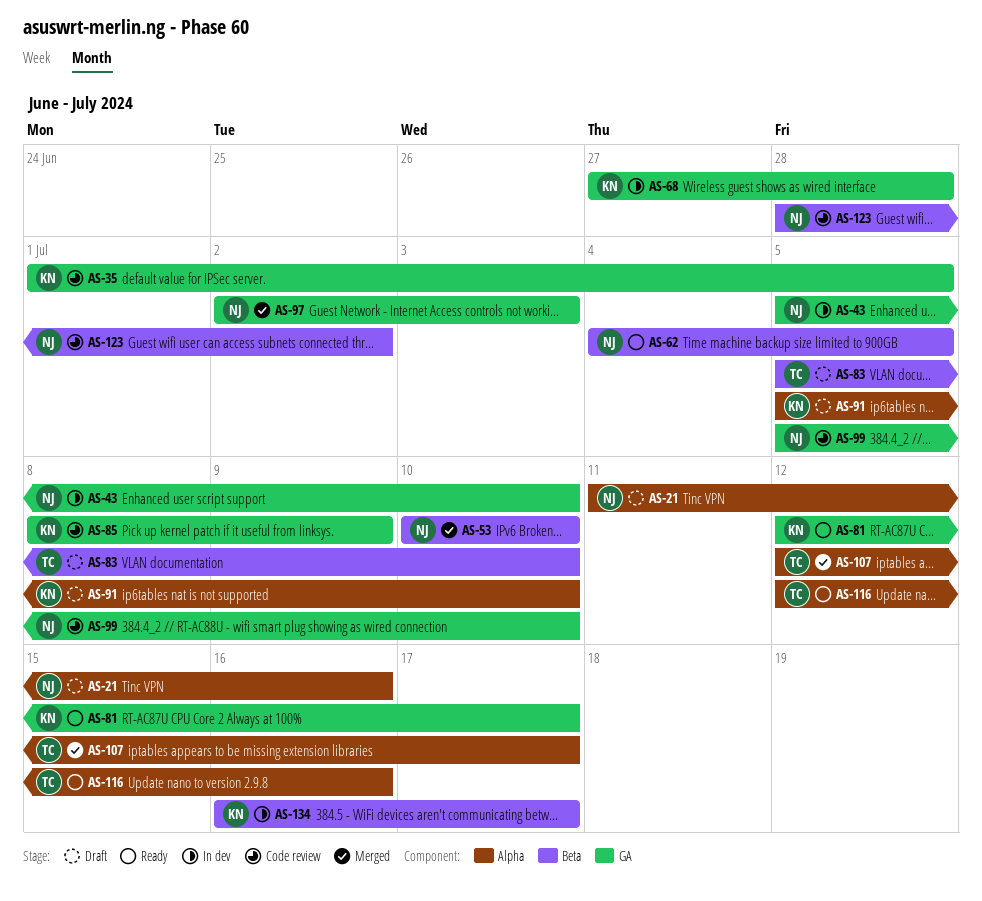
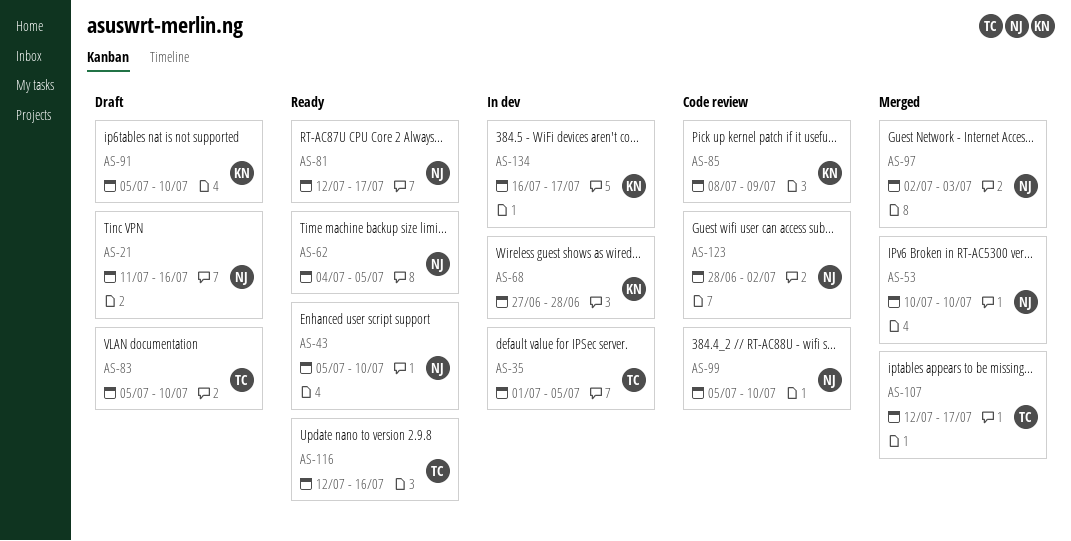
AS-35, status: Code review -> In dev
AS-35, owner: KN -> TC
AS-43, status: In dev -> Ready
AS-81, owner: KN -> NJ

